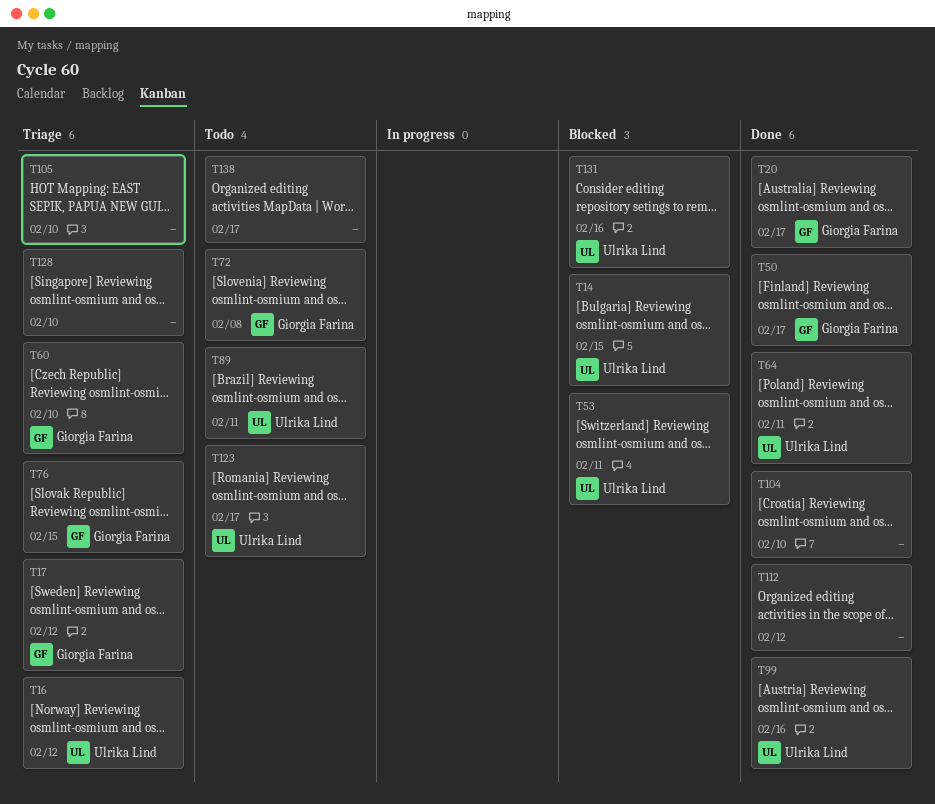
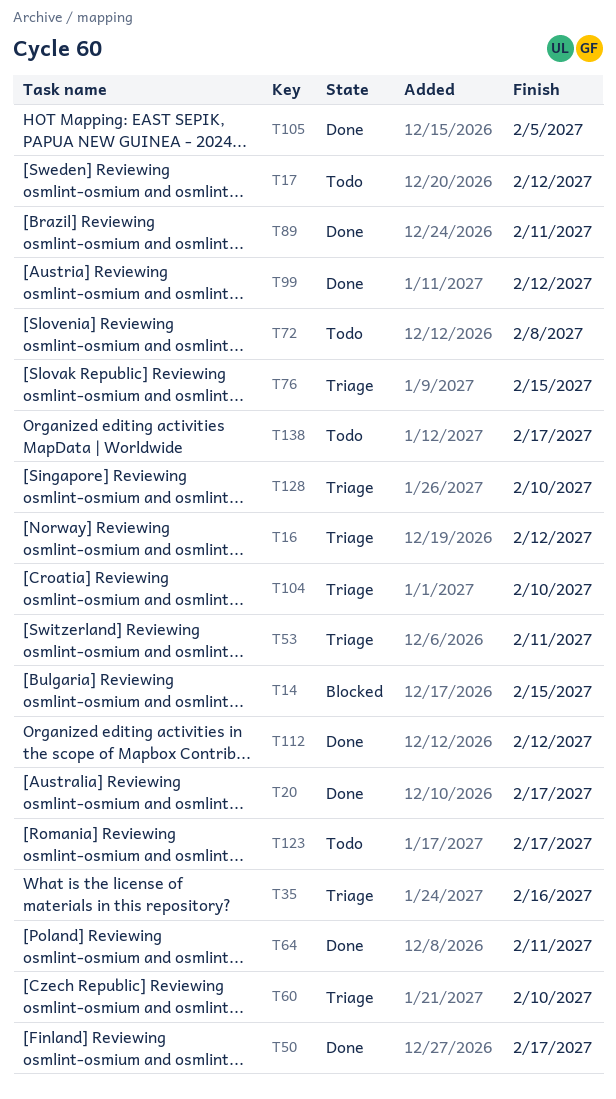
T17, status: Triage -> Todo
T35: none -> present
T53, status: Blocked -> Triage
T89, status: Todo -> Done
T99, due: Feb 16 -> Feb 12
T104, status: Done -> Triage
T105, status: Triage -> Done
T105, due: Feb 10 -> Feb 5
T131: present -> none

